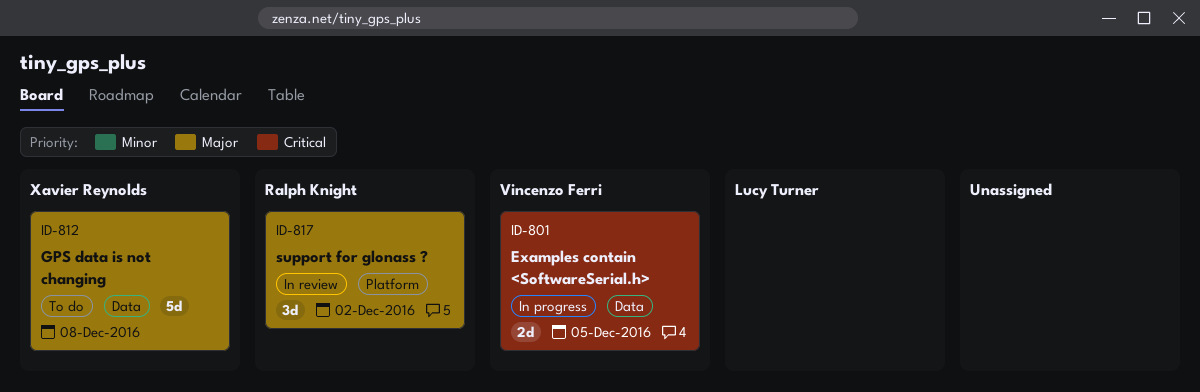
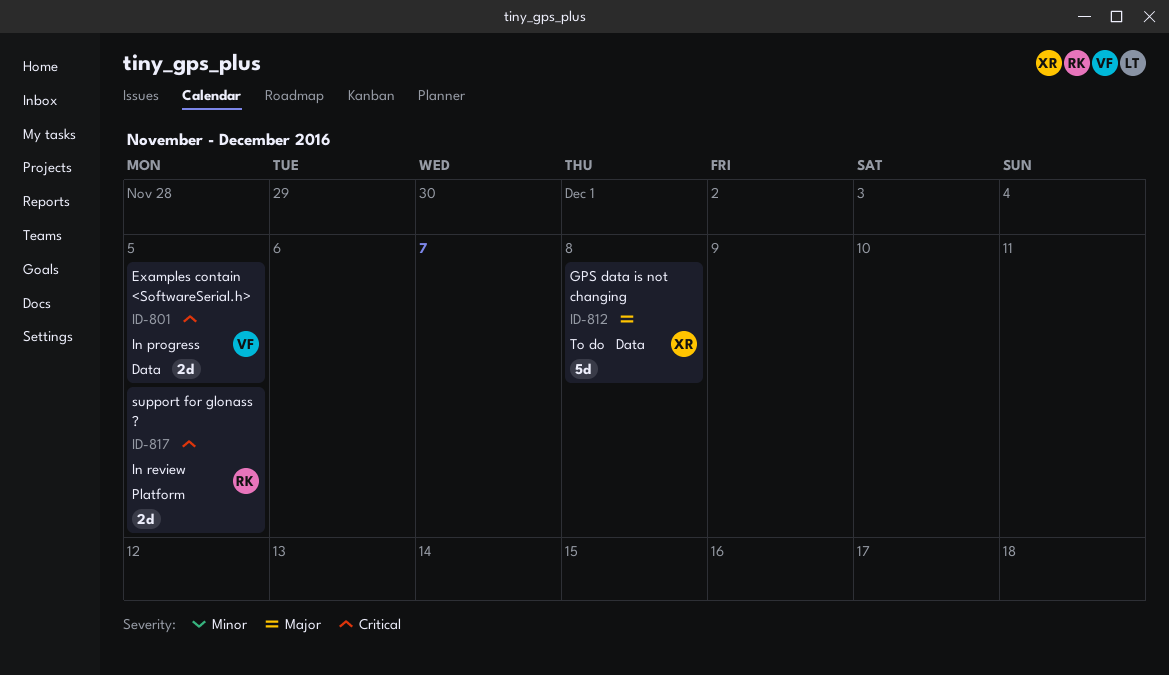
ID-817, priority: Major -> Critical
ID-817, estimate: 3d -> 2d
ID-817, due: Dec 2 -> Dec 5

